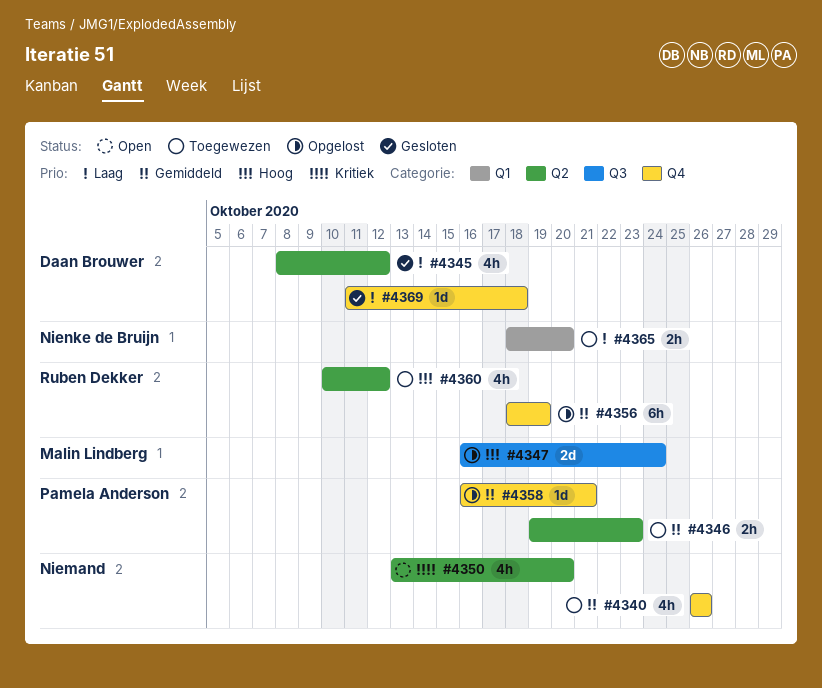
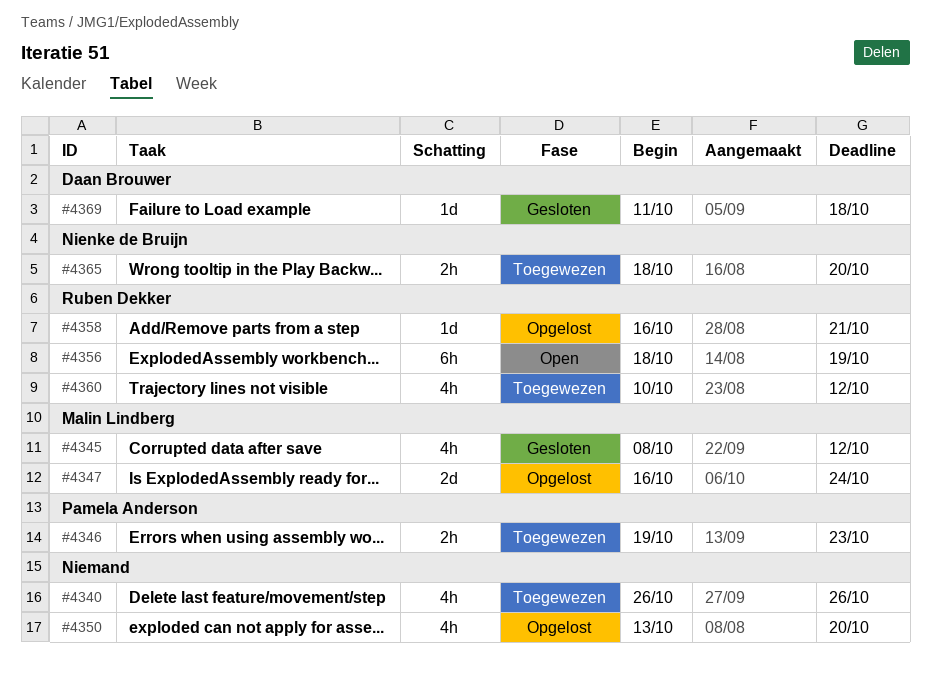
#4345, owner: Daan Brouwer -> Malin Lindberg
#4350, status: Open -> Opgelost
#4356, status: Opgelost -> Open
#4358, owner: Pamela Anderson -> Ruben Dekker

